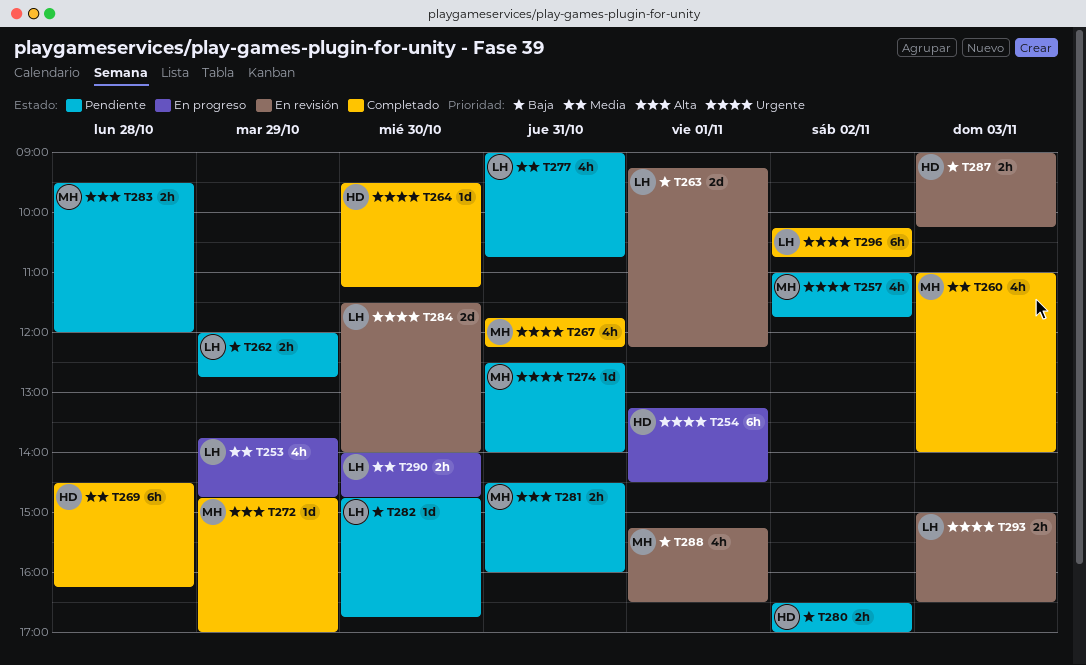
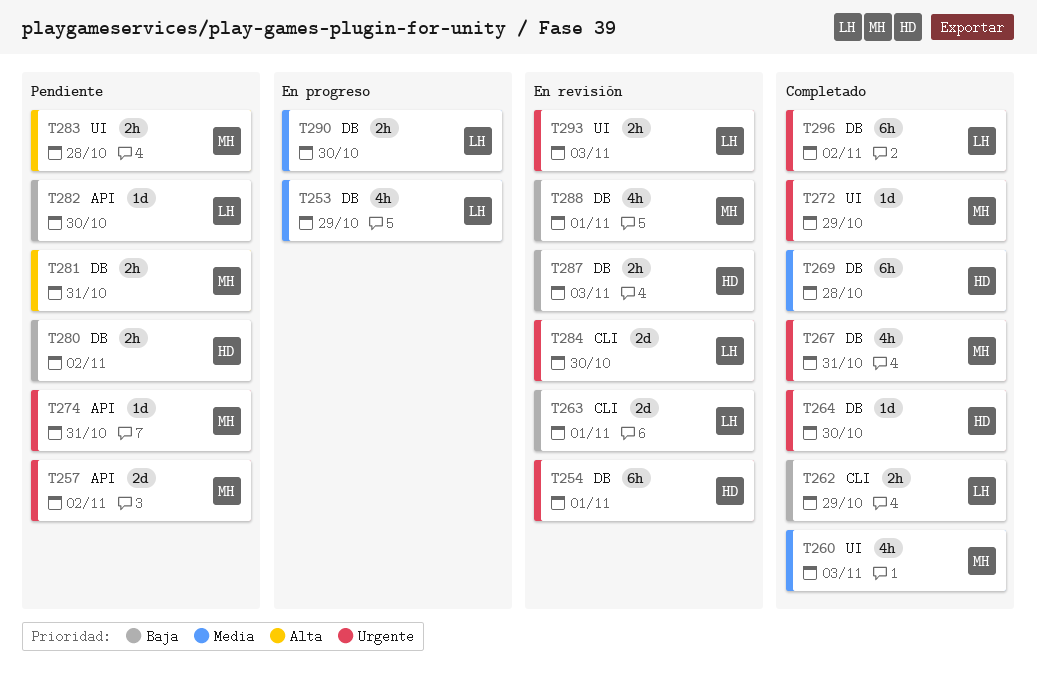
T254, status: En progreso -> En revisión
T257, estimate: 4h -> 2d
T262, status: Pendiente -> Completado
T272, priority: Alta -> Urgente
T277: present -> none

